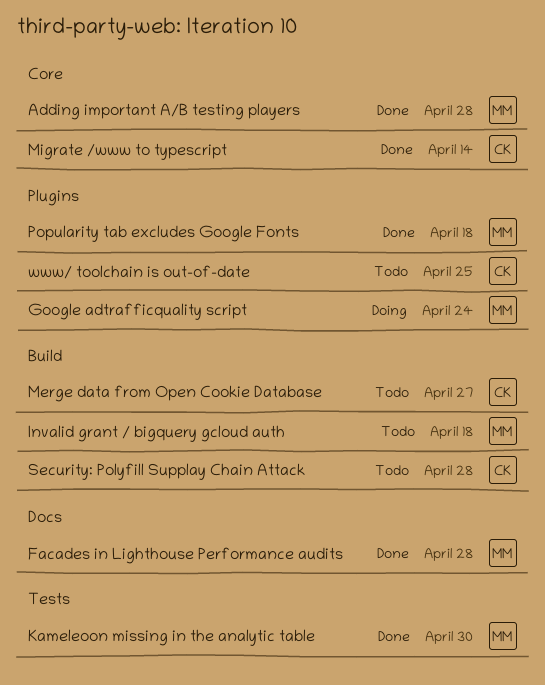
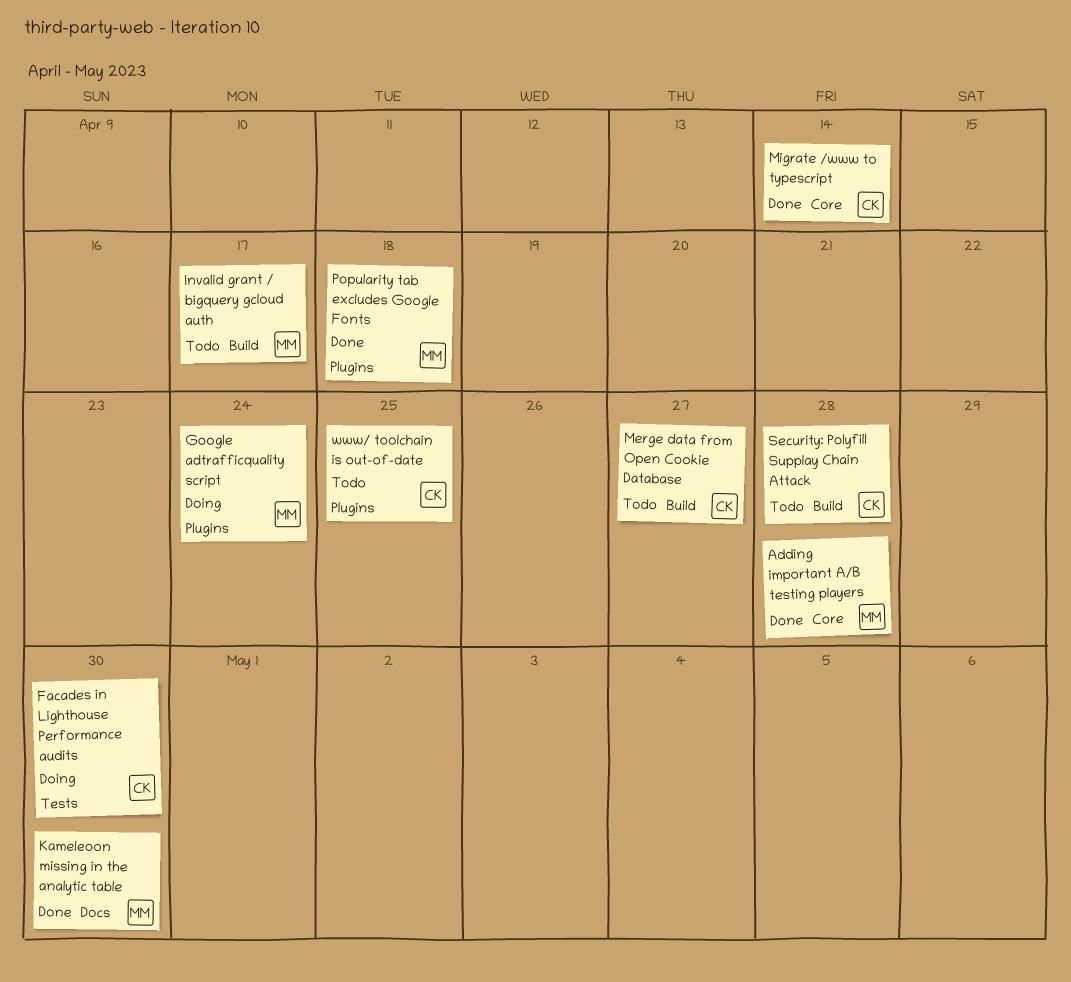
Facades in Lighthouse Performance audits, status: Done -> Doing
Facades in Lighthouse Performance audits, owner: MM -> CK
Facades in Lighthouse Performance audits, label: Docs -> Tests
Facades in Lighthouse Performance audits, due: Apr 28 -> Apr 30
Invalid grant / bigquery gcloud auth, due: Apr 18 -> Apr 17
Kameleoon missing in the analytic table, label: Tests -> Docs

